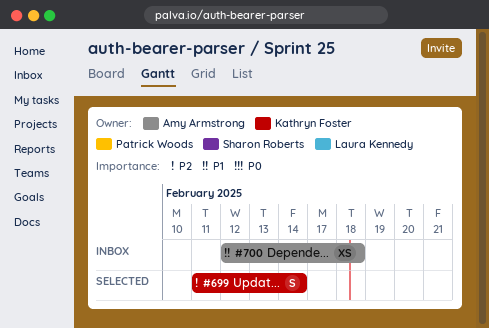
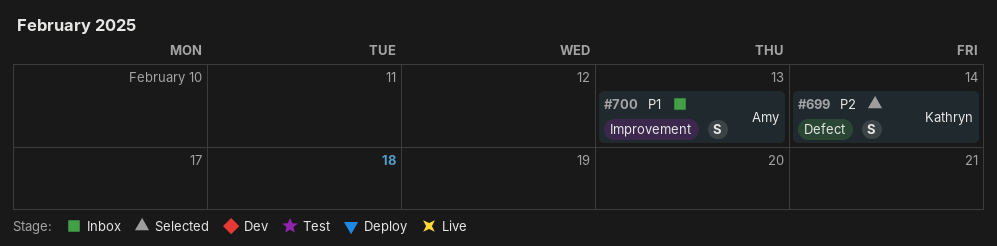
#700, estimate: XS -> S
#700, due: Feb 18 -> Feb 13

